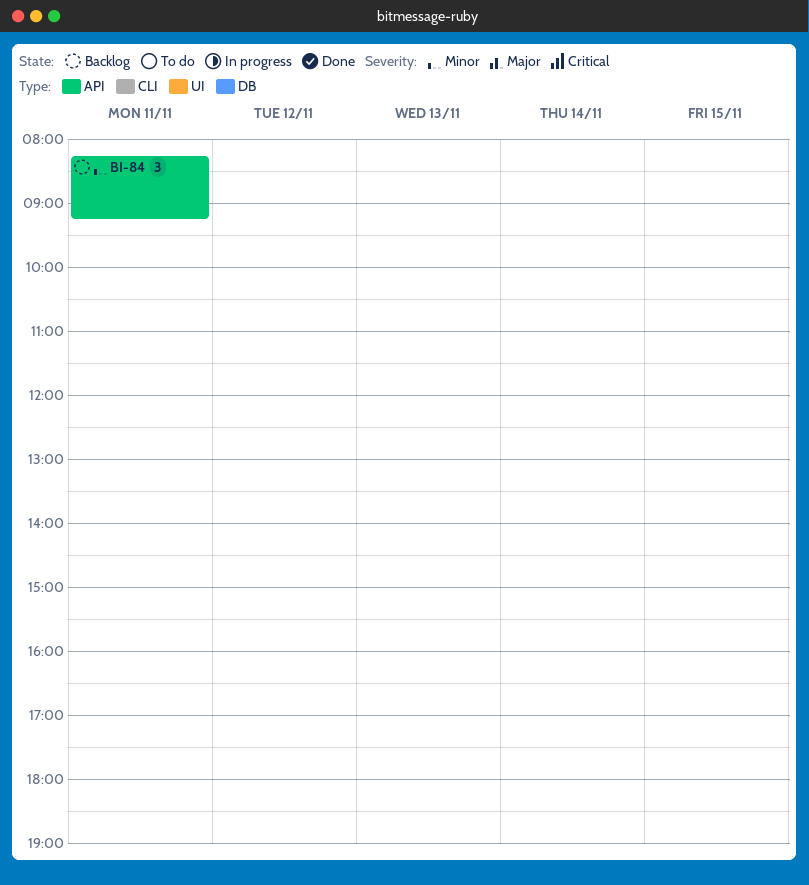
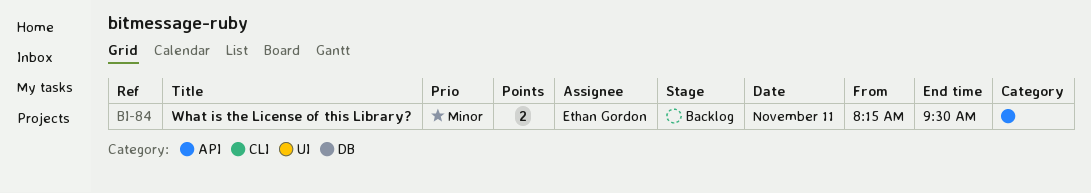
BI-84, estimate: 3 -> 2
BI-84, ends: 09:15 -> 09:30

